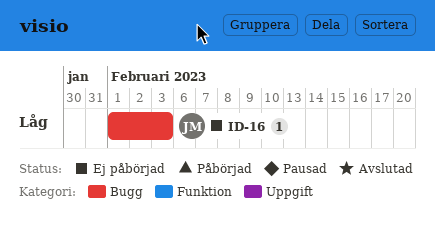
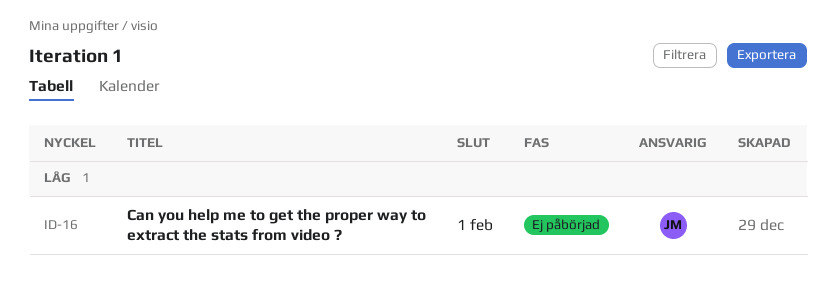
ID-16, due: Feb 3 -> Feb 1

